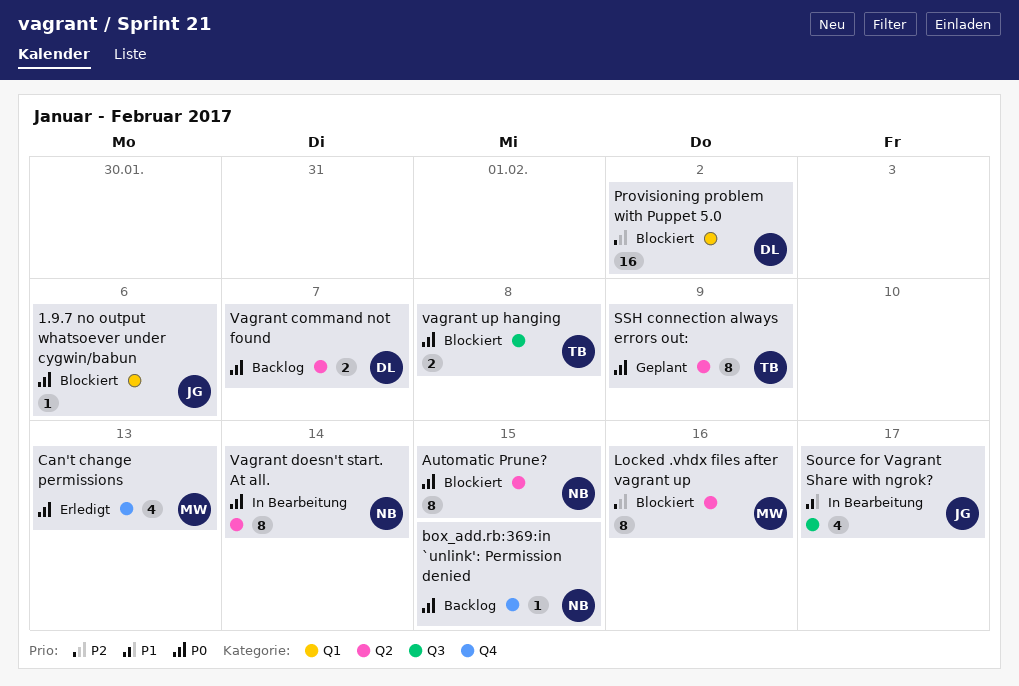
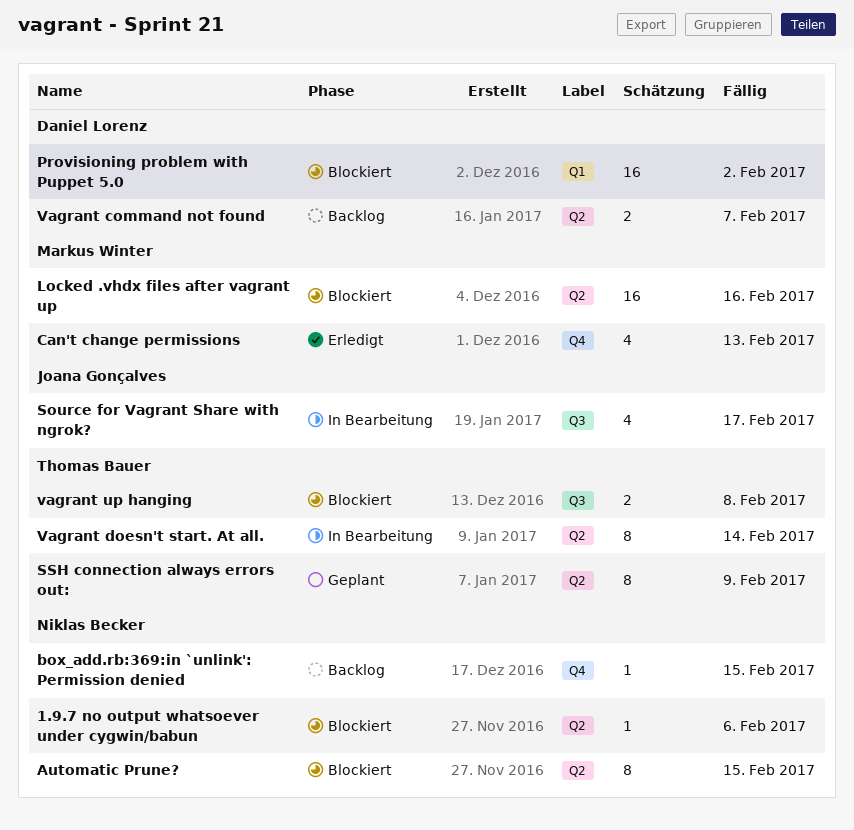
1.9.7 no output whatsoever under cygwin/babun, owner: Joana Gonçalves -> Niklas Becker
1.9.7 no output whatsoever under cygwin/babun, label: Q1 -> Q2
Locked .vhdx files after vagrant up, estimate: 8 -> 16
Vagrant doesn't start. At all., owner: Niklas Becker -> Thomas Bauer

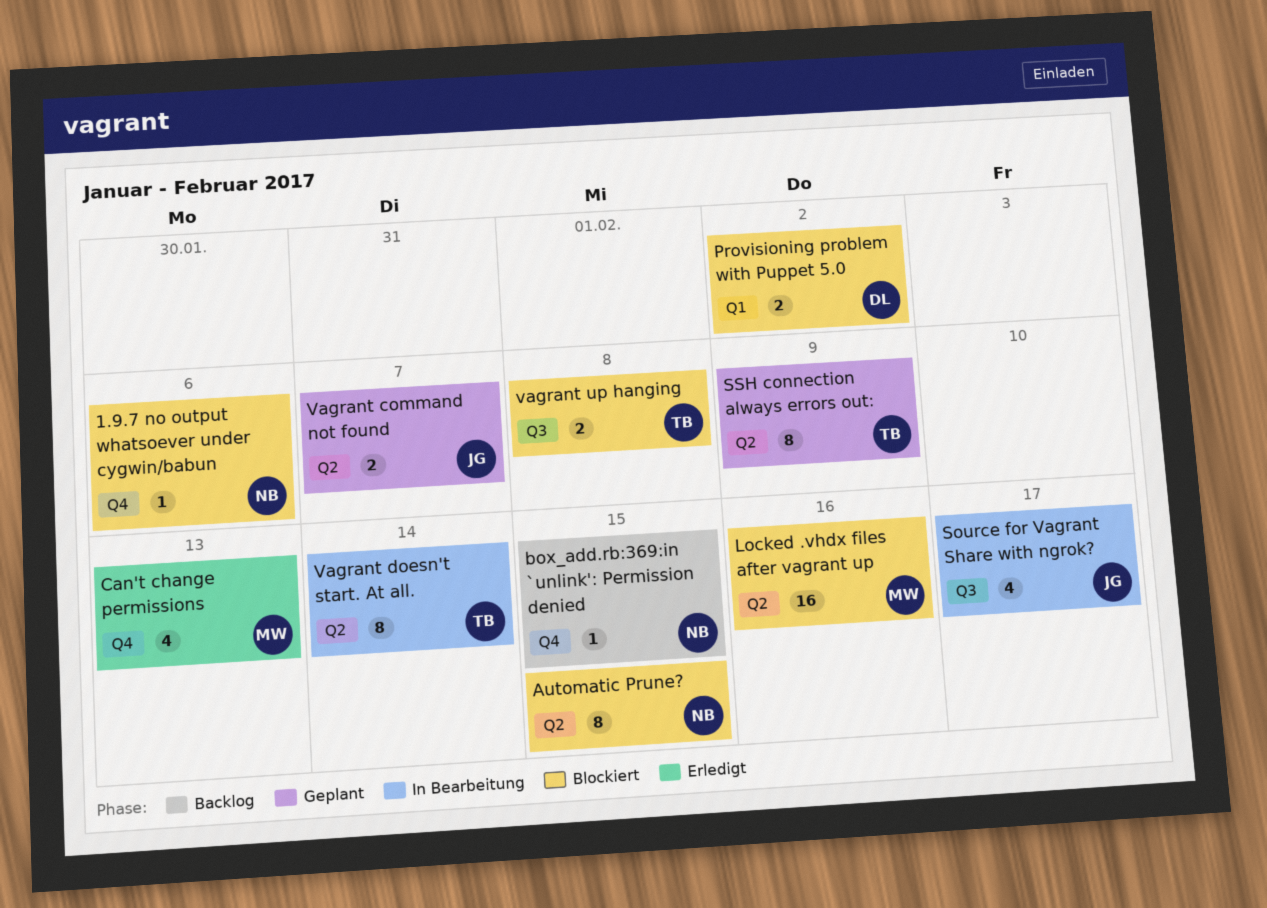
1.9.7 no output whatsoever under cygwin/babun, label: Q2 -> Q4
Provisioning problem with Puppet 5.0, estimate: 16 -> 2
Vagrant command not found, status: Backlog -> Geplant
Vagrant command not found, owner: Daniel Lorenz -> Joana Gonçalves

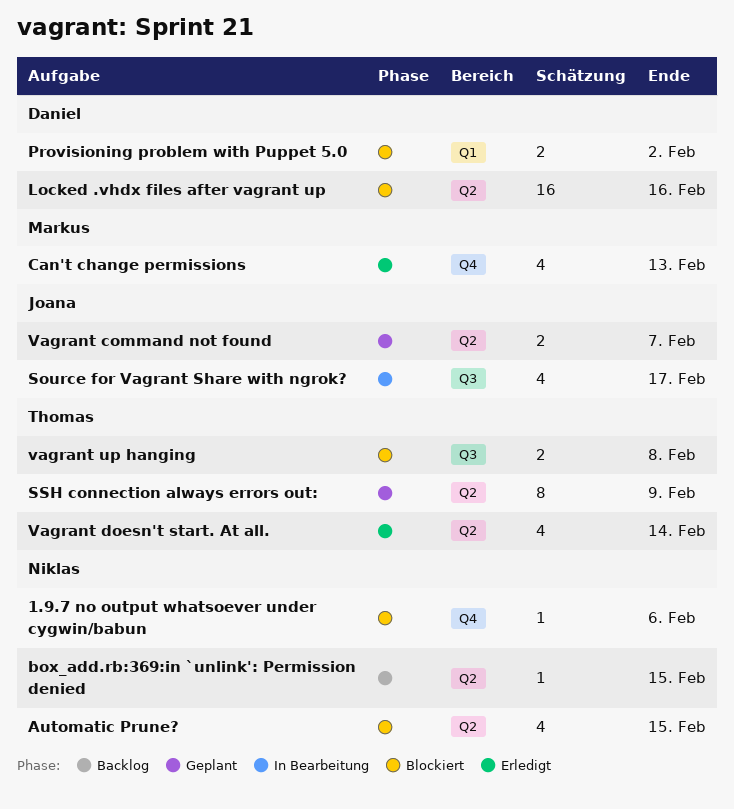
Automatic Prune?, estimate: 8 -> 4
box_add.rb:369:in `unlink': Permission denied, label: Q4 -> Q2
Locked .vhdx files after vagrant up, owner: Markus -> Daniel
Vagrant doesn't start. At all., status: In Bearbeitung -> Erledigt
Vagrant doesn't start. At all., estimate: 8 -> 4

